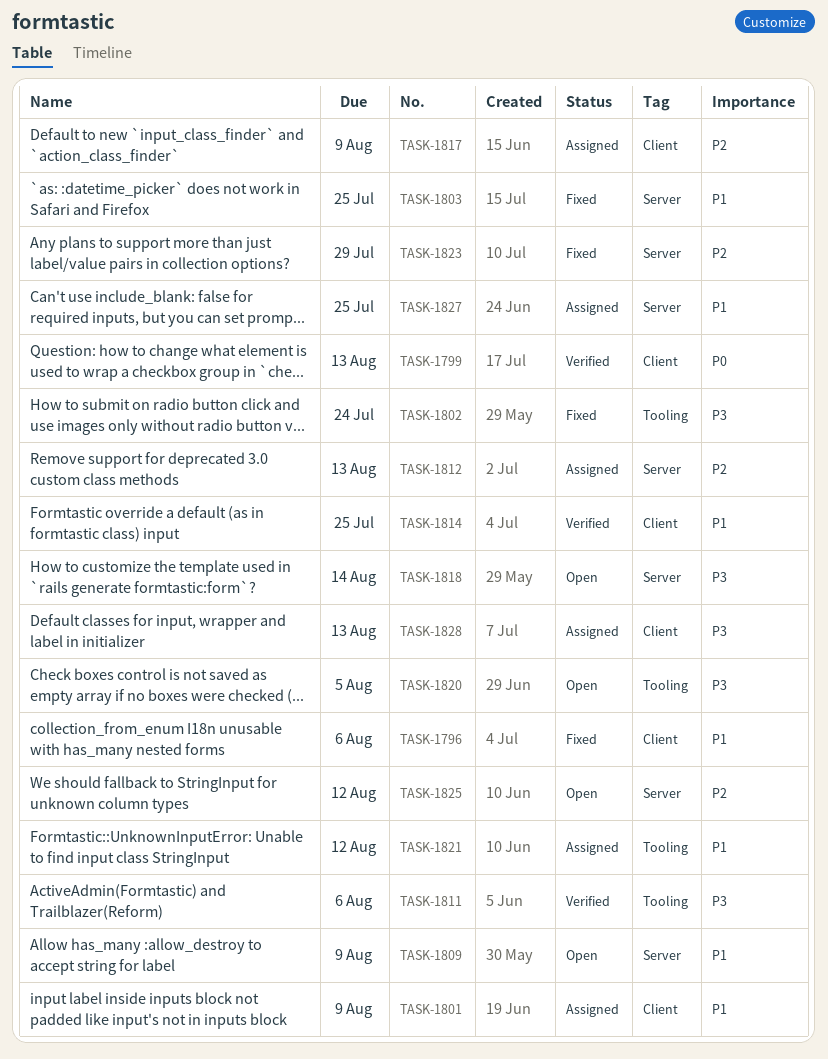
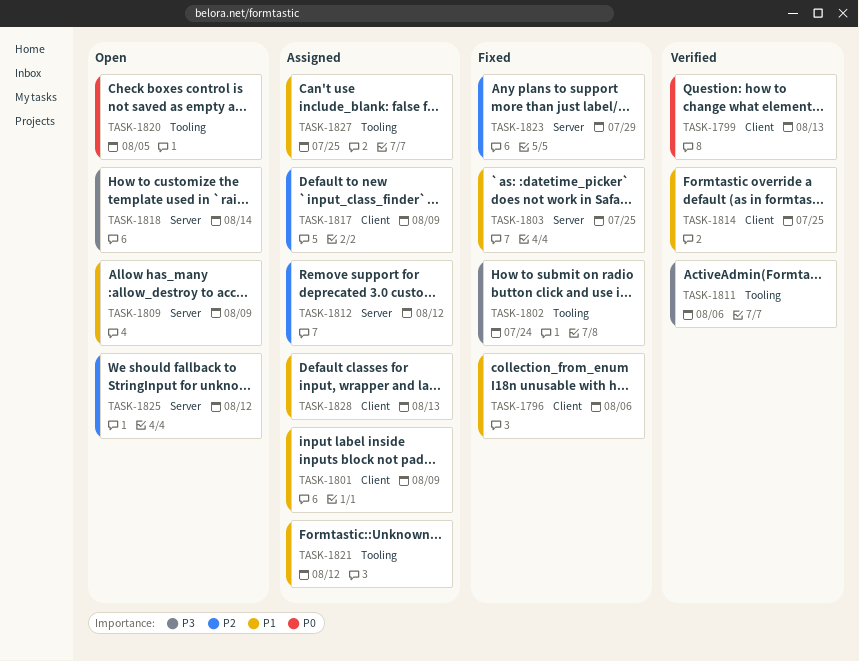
TASK-1812, due: Aug 13 -> Aug 12
TASK-1820, priority: P3 -> P0
TASK-1827, label: Server -> Tooling
TASK-1828, priority: P3 -> P1

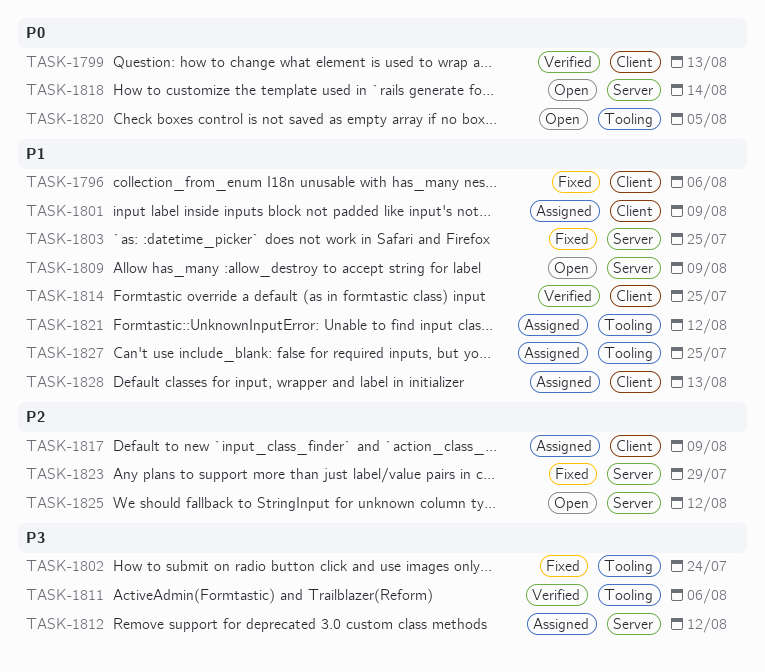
TASK-1812, priority: P2 -> P3
TASK-1818, priority: P3 -> P0

